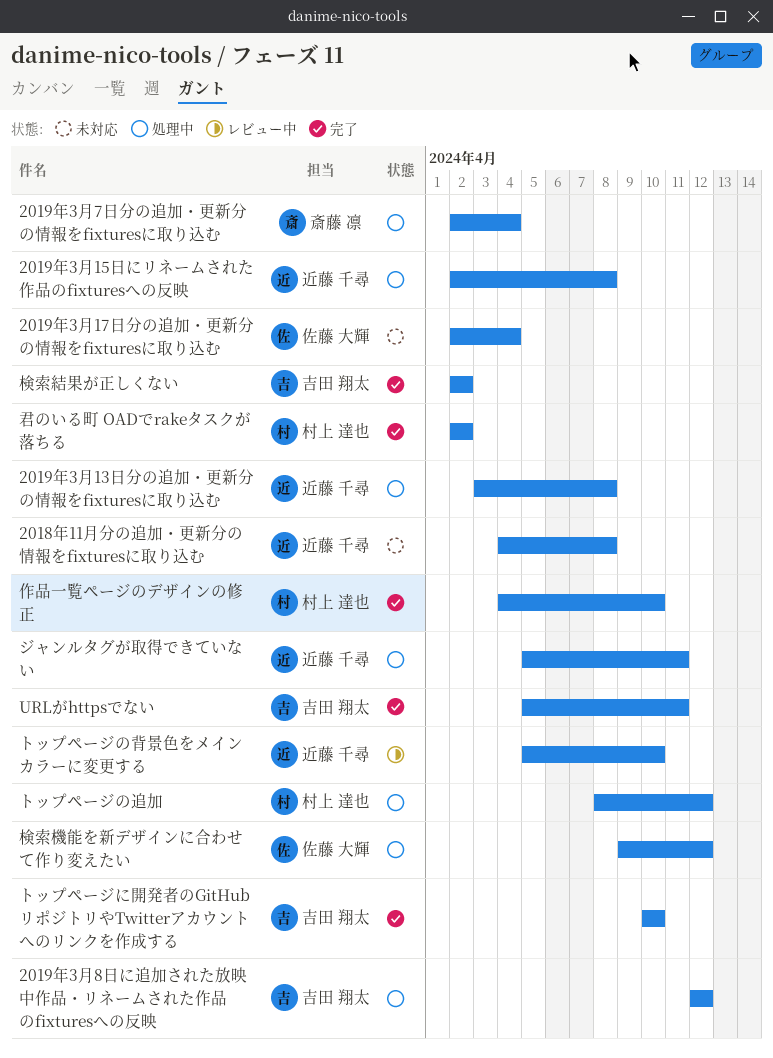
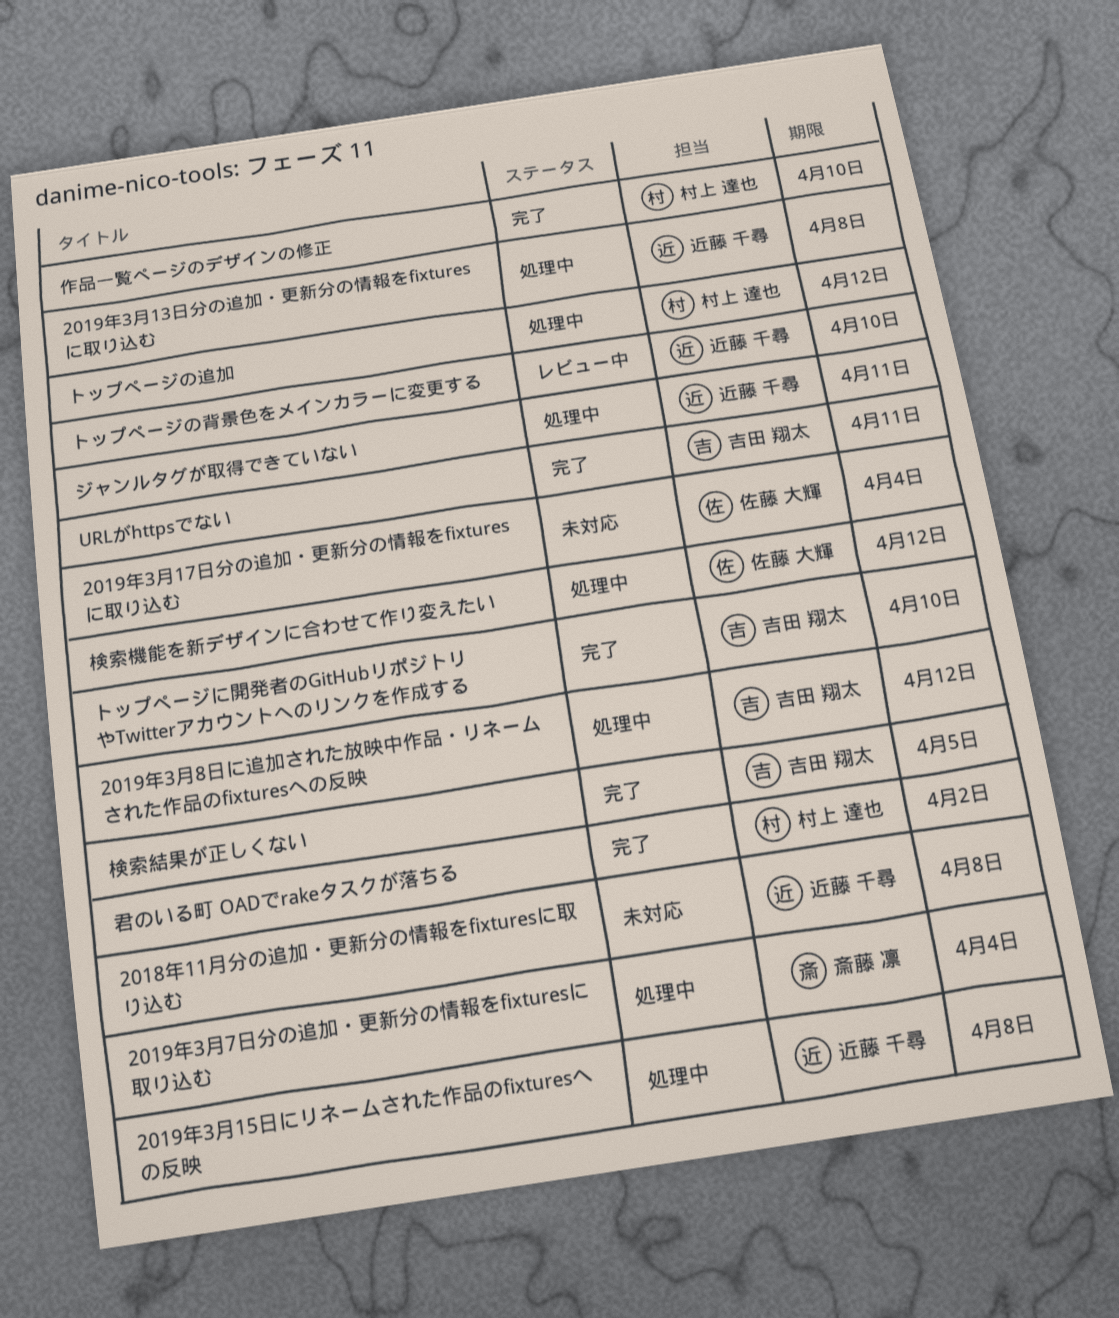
検索結果が正しくない, due: Apr 2 -> Apr 5

